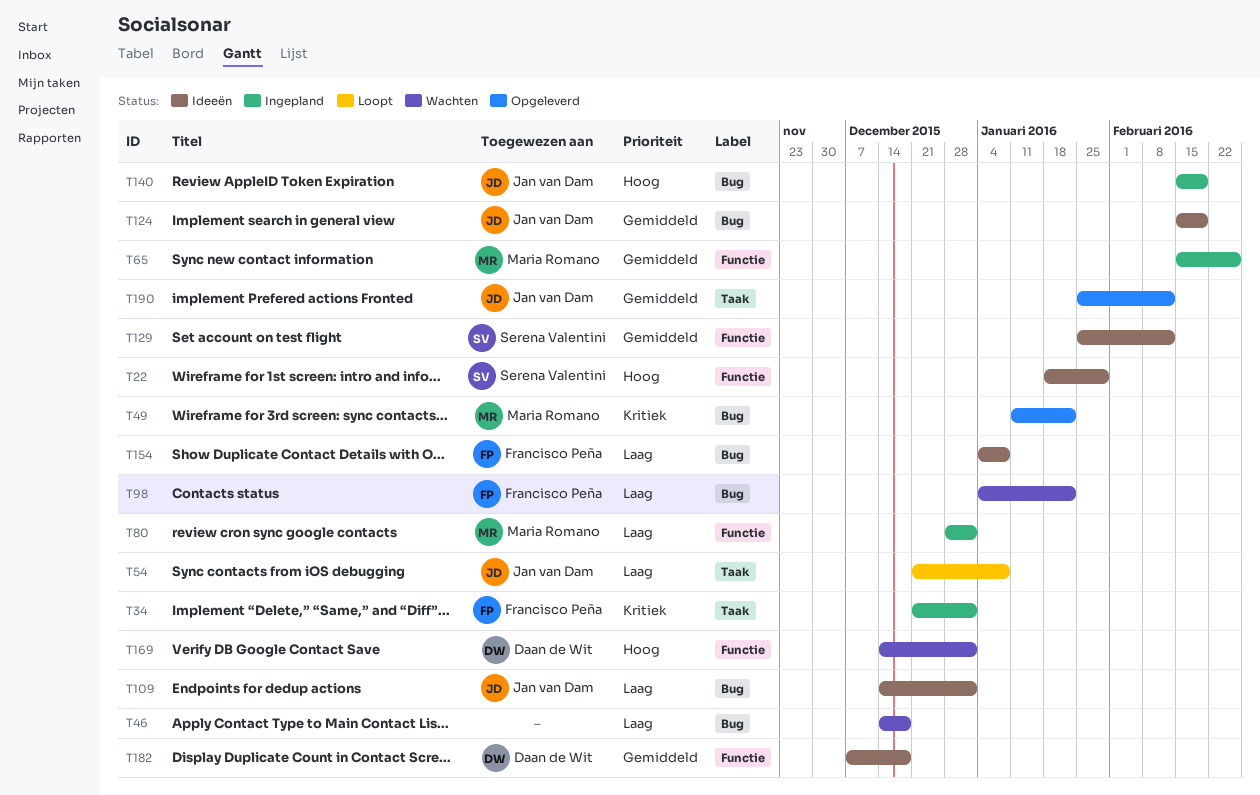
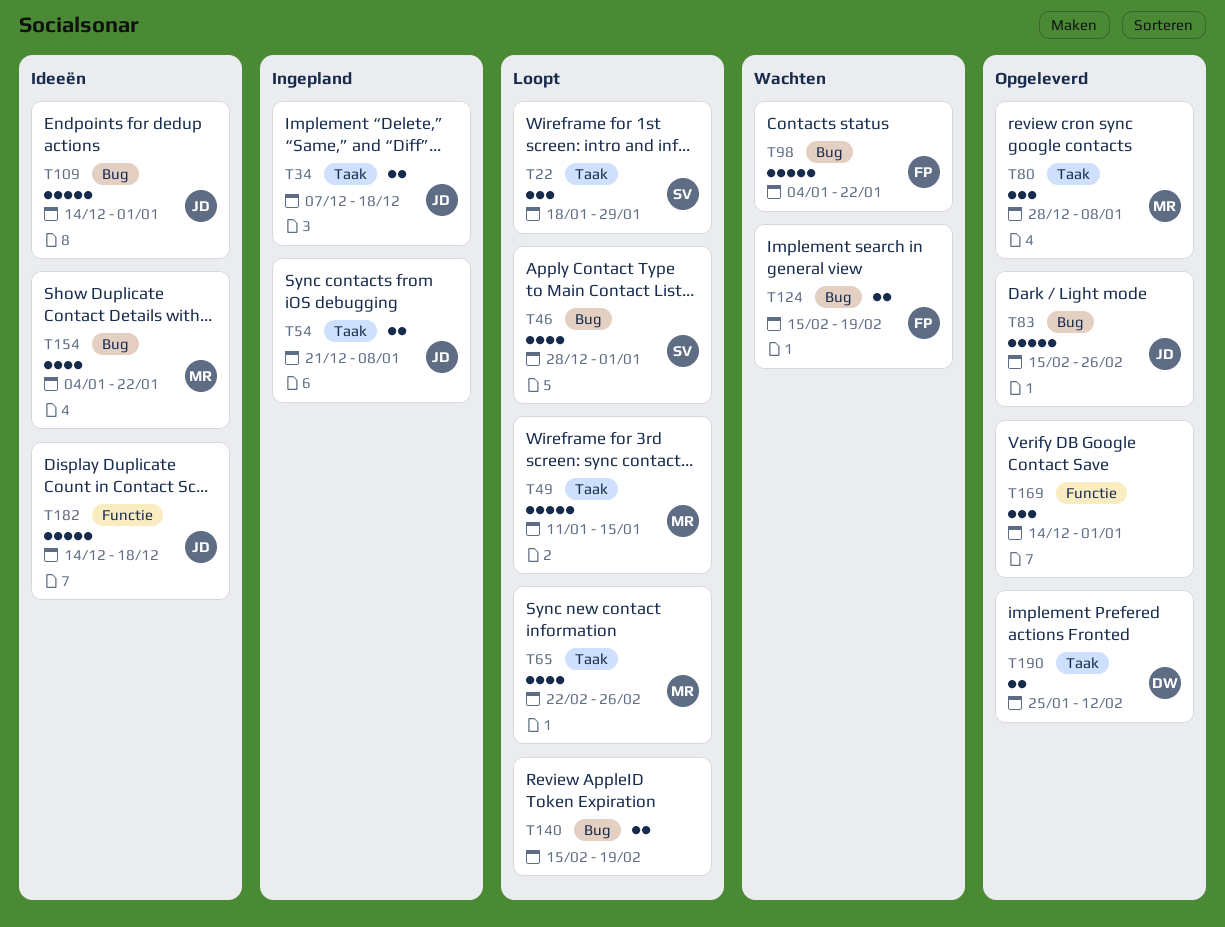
T22, status: Ideeën -> Loopt
T22, label: Functie -> Taak
T34, owner: Francisco Peña -> Jan van Dam
T34, start: Dec 21 -> Dec 7
T34, due: Jan 1 -> Dec 18
T46, status: Wachten -> Loopt
T46, owner: none -> Serena Valentini
T46, start: Dec 14 -> Dec 28
T46, due: Dec 18 -> Jan 1
T49, status: Opgeleverd -> Loopt
T49, label: Bug -> Taak
T49, due: Jan 22 -> Jan 15
T54, status: Loopt -> Ingepland
T65, status: Ingepland -> Loopt
T65, label: Functie -> Taak
T65, start: Feb 15 -> Feb 22
T80, status: Ingepland -> Opgeleverd
T80, label: Functie -> Taak
T80, due: Jan 1 -> Jan 8
T83: none -> present
T124, status: Ideeën -> Wachten
T124, owner: Jan van Dam -> Francisco Peña
T129: present -> none
T140, status: Ingepland -> Loopt
T140, owner: Jan van Dam -> none
T154, owner: Francisco Peña -> Maria Romano
T154, due: Jan 8 -> Jan 22
T169, status: Wachten -> Opgeleverd
T169, owner: Daan de Wit -> none
T182, owner: Daan de Wit -> Jan van Dam
T182, start: Dec 7 -> Dec 14
T190, owner: Jan van Dam -> Daan de Wit

